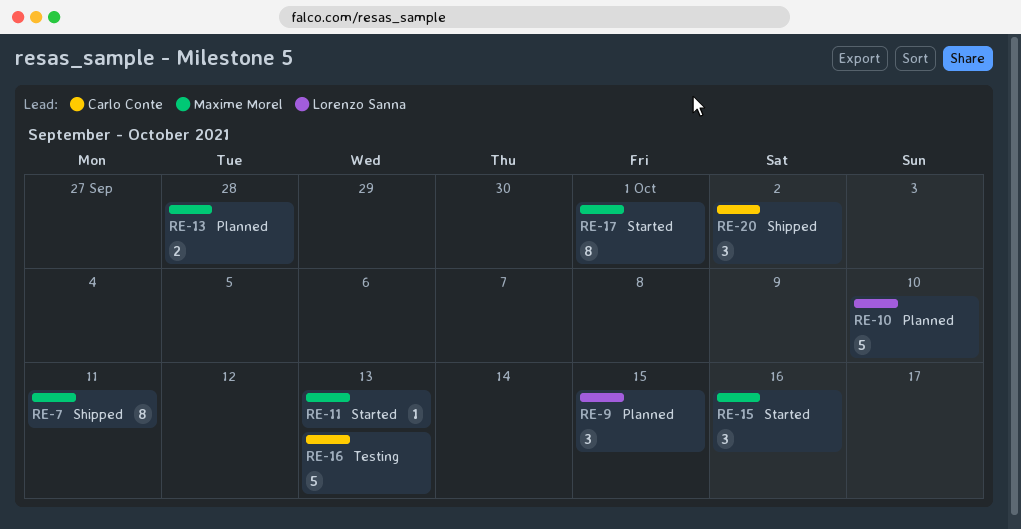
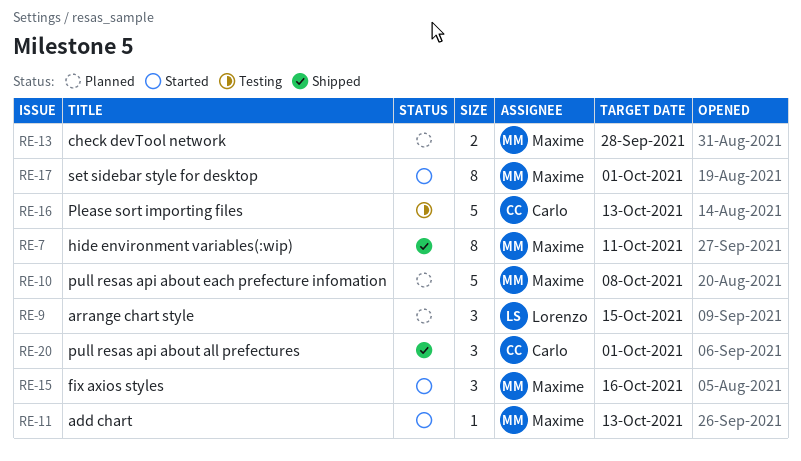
RE-10, owner: Lorenzo Sanna -> Maxime Morel
RE-10, due: Oct 10 -> Oct 8
RE-20, due: Oct 2 -> Oct 1

